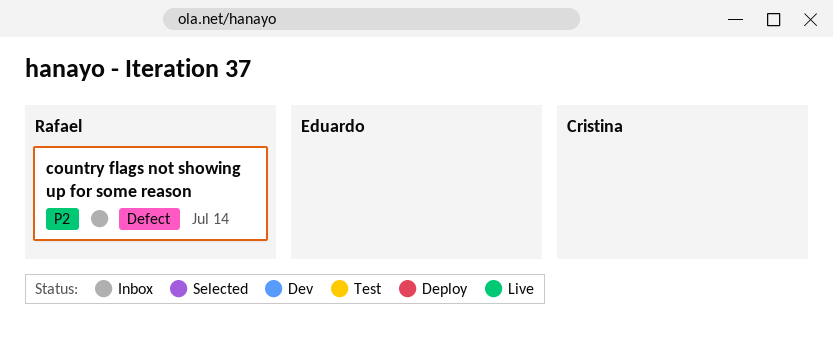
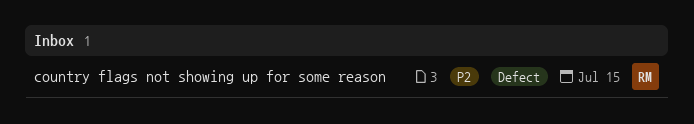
country flags not showing up for some reason, due: Jul 14 -> Jul 15

